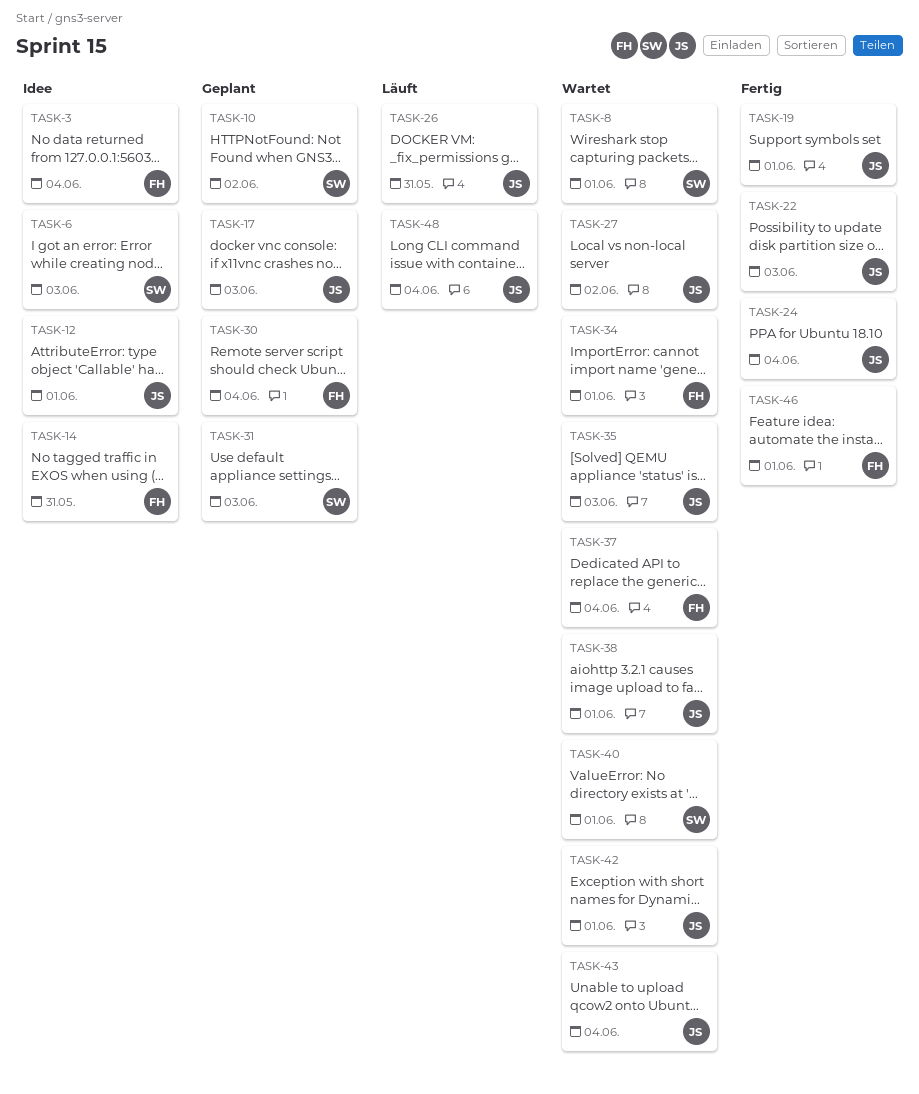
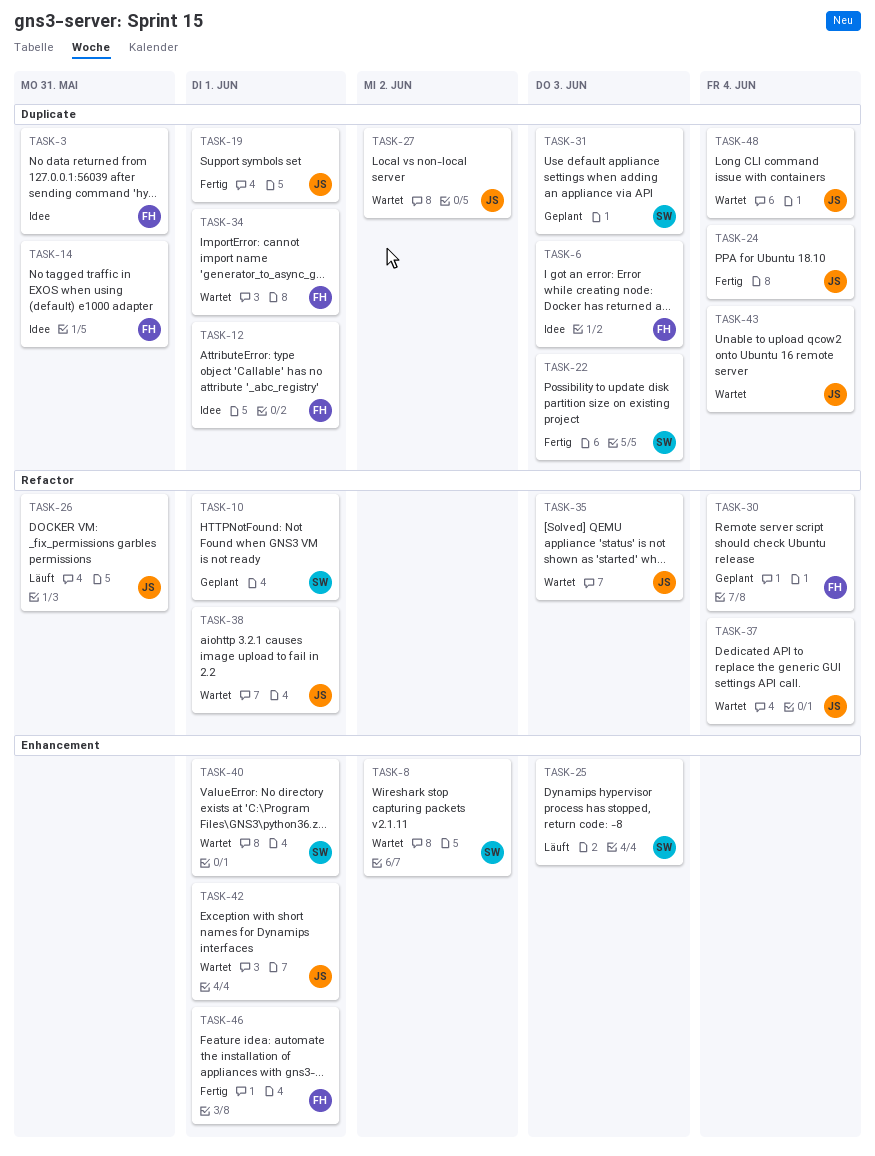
TASK-3, due: Jun 4 -> May 31
TASK-6, owner: SW -> FH
TASK-8, due: Jun 1 -> Jun 2
TASK-10, due: Jun 2 -> Jun 1
TASK-12, owner: JS -> FH
TASK-17: present -> none
TASK-22, owner: JS -> SW
TASK-25: none -> present
TASK-37, owner: FH -> JS
TASK-48, status: Läuft -> Wartet

